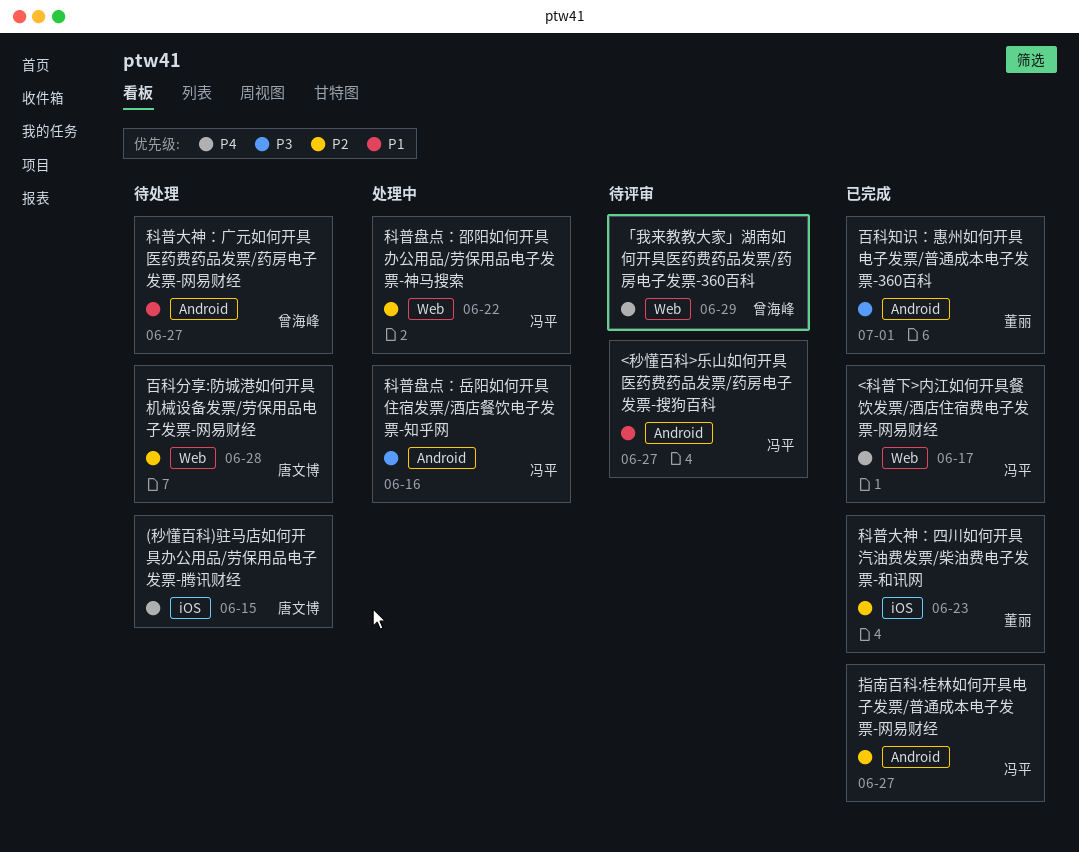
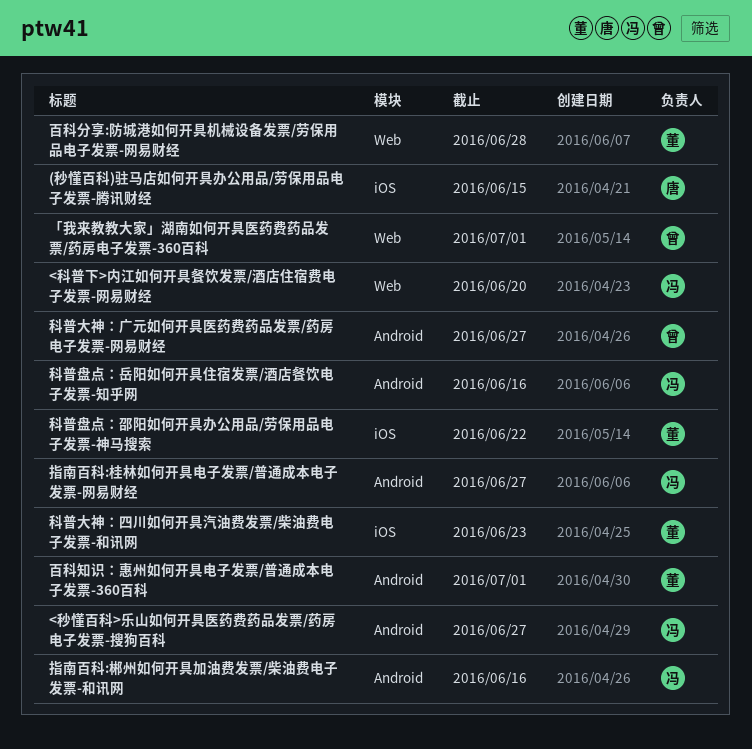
<科普下>内江如何开具餐饮发票/酒店住宿费电子发票-网易财经, due: Jun 17 -> Jun 20
「我来教教大家」湖南如何开具医药费药品发票/药房电子发票-360百科, due: Jun 29 -> Jul 1
指南百科:郴州如何开具加油费发票/柴油费电子发票-和讯网: none -> present
百科分享:防城港如何开具机械设备发票/劳保用品电子发票-网易财经, owner: 唐文博 -> 董丽
科普盘点：邵阳如何开具办公用品/劳保用品电子发票-神马搜索, owner: 冯平 -> 董丽
科普盘点：邵阳如何开具办公用品/劳保用品电子发票-神马搜索, label: Web -> iOS

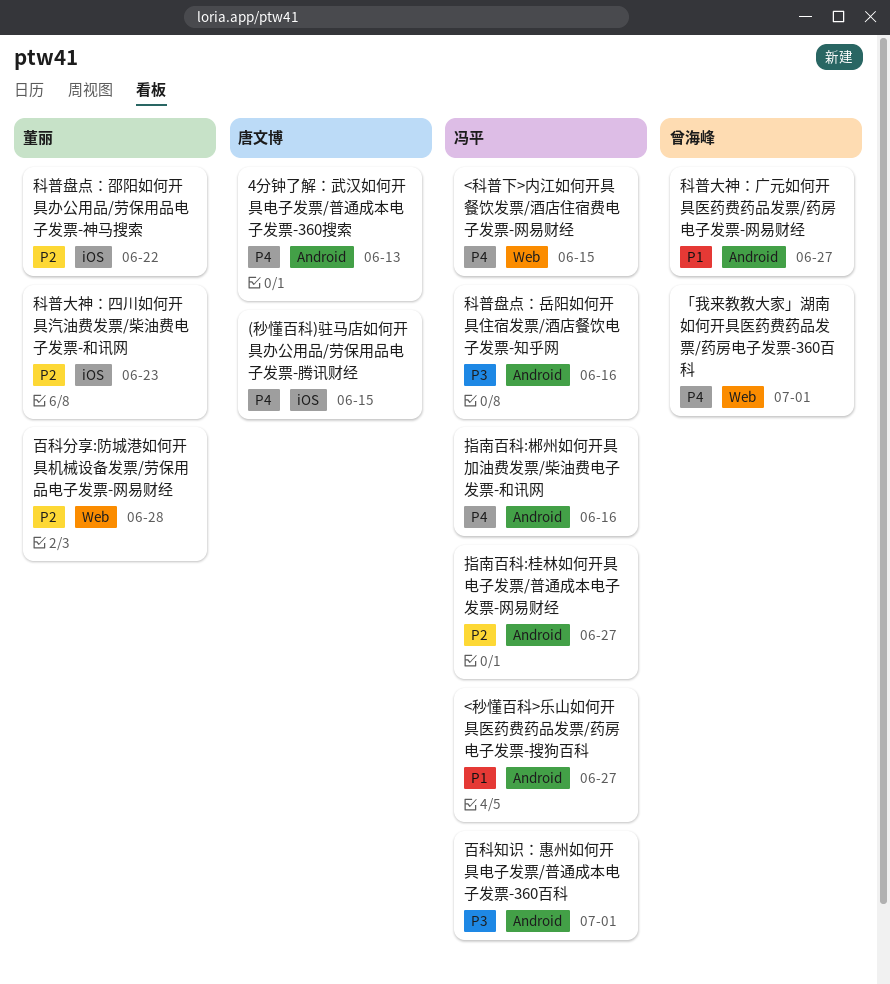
4分钟了解：武汉如何开具电子发票/普通成本电子发票-360搜索: none -> present
<科普下>内江如何开具餐饮发票/酒店住宿费电子发票-网易财经, due: Jun 20 -> Jun 15
百科知识：惠州如何开具电子发票/普通成本电子发票-360百科, owner: 董丽 -> 冯平

